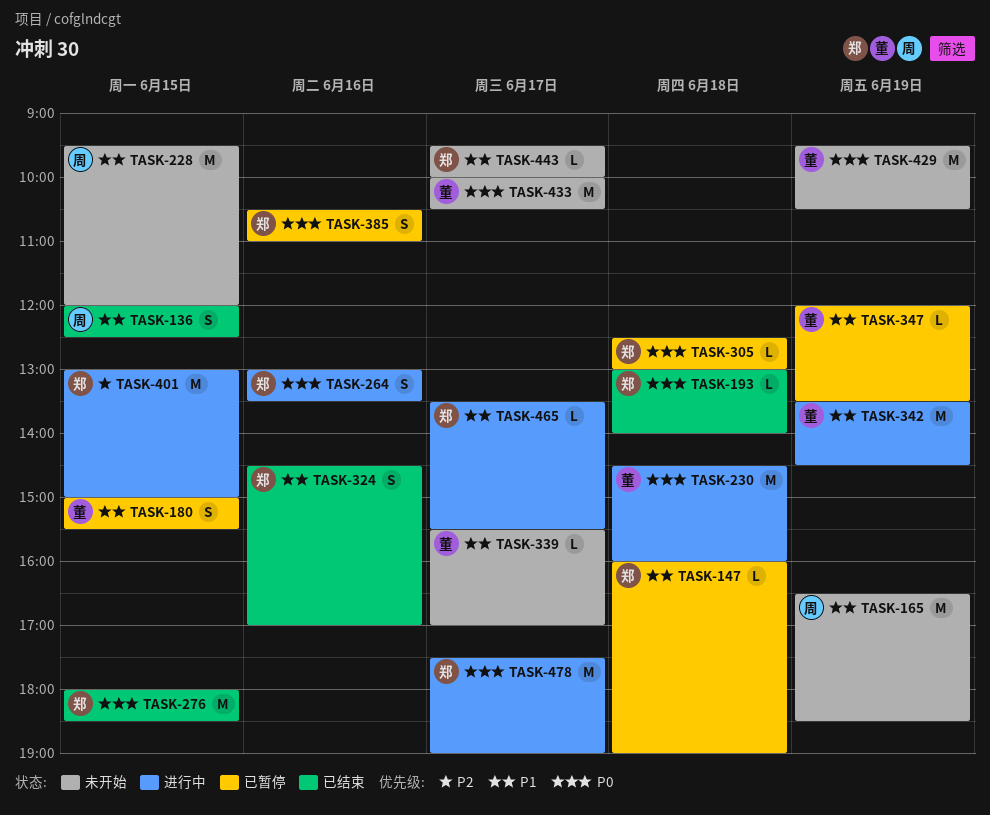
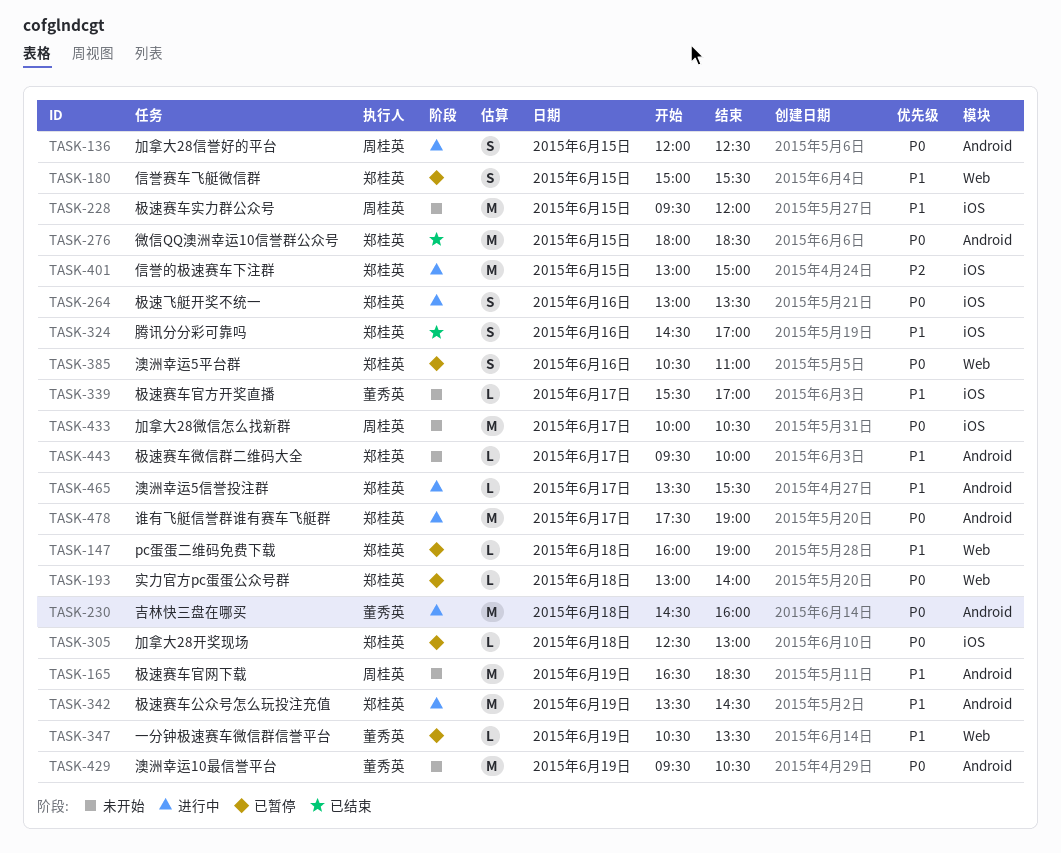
TASK-136, status: 已结束 -> 进行中
TASK-136, priority: P1 -> P0
TASK-180, owner: 董秀英 -> 郑桂英
TASK-193, status: 已结束 -> 已暂停
TASK-342, owner: 董秀英 -> 郑桂英
TASK-347, begins: 12:00 -> 10:30
TASK-433, owner: 董秀英 -> 周桂英

